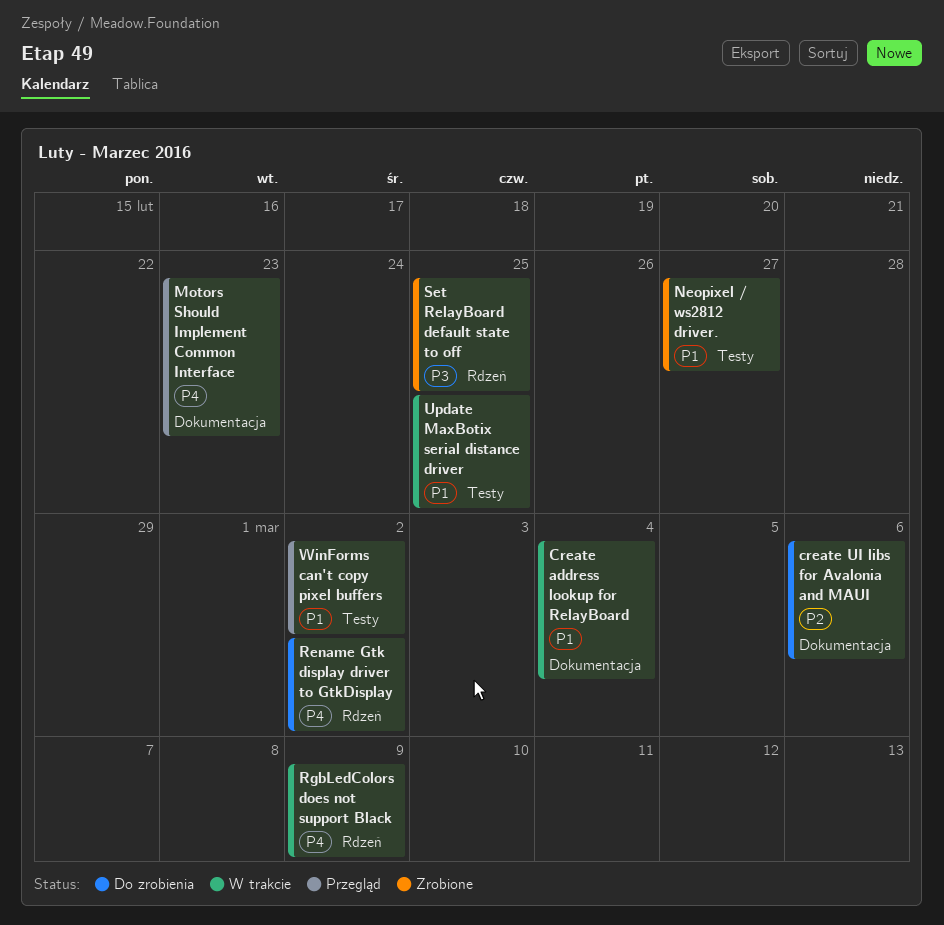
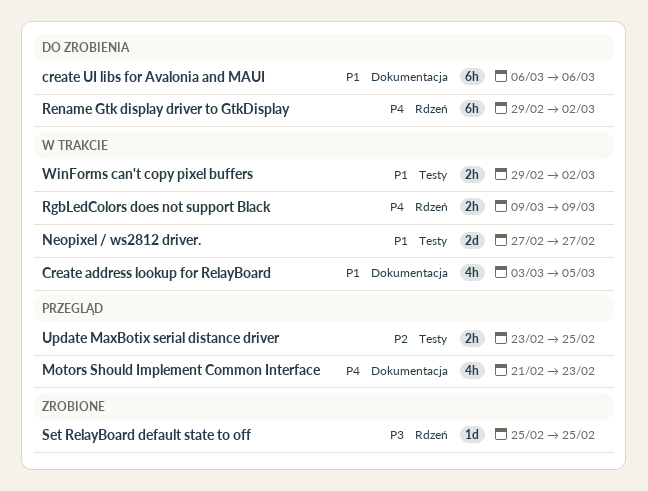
Create address lookup for RelayBoard, due: Mar 4 -> Mar 5
create UI libs for Avalonia and MAUI, priority: P2 -> P1
Neopixel / ws2812 driver., status: Zrobione -> W trakcie
Update MaxBotix serial distance driver, status: W trakcie -> Przegląd
Update MaxBotix serial distance driver, priority: P1 -> P2
WinForms can't copy pixel buffers, status: Przegląd -> W trakcie

